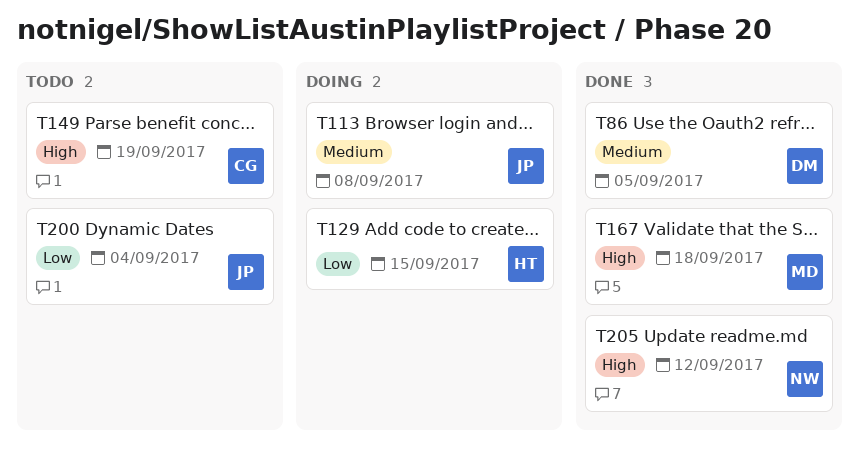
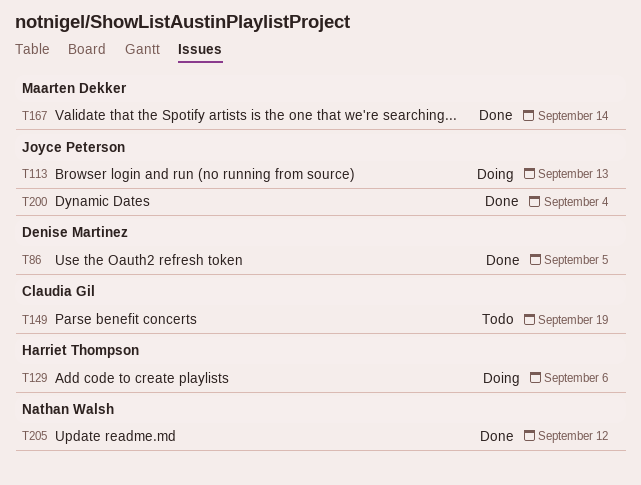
T113, due: Sep 8 -> Sep 13
T129, due: Sep 15 -> Sep 6
T167, due: Sep 18 -> Sep 14
T200, status: Todo -> Done

